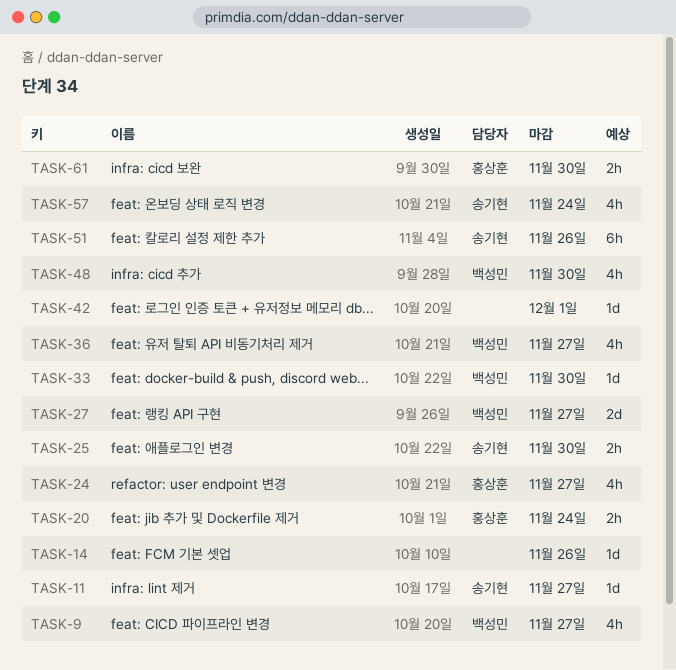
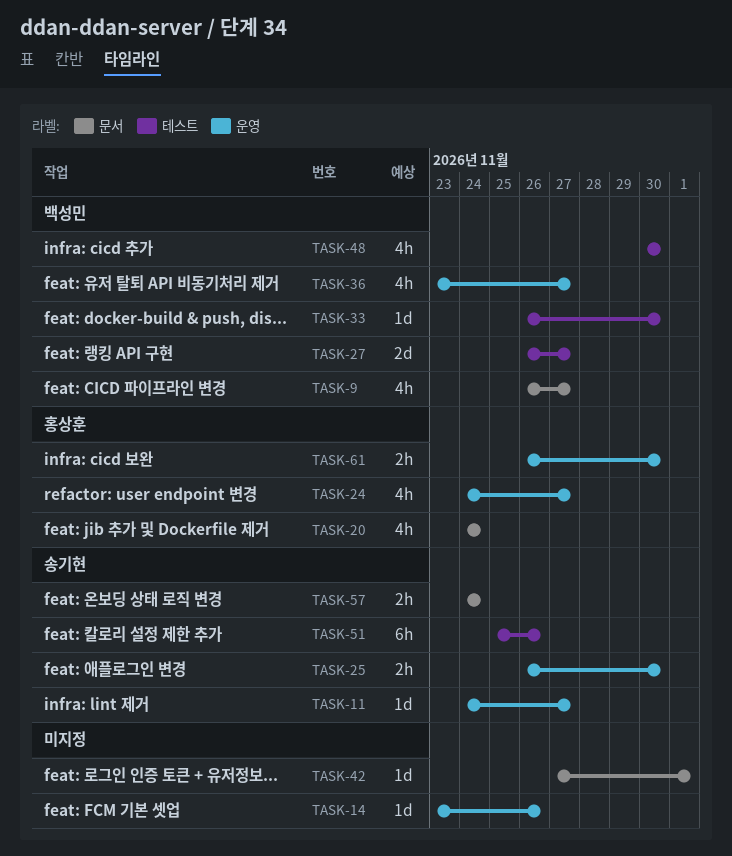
TASK-20, estimate: 2h -> 4h
TASK-57, estimate: 4h -> 2h

